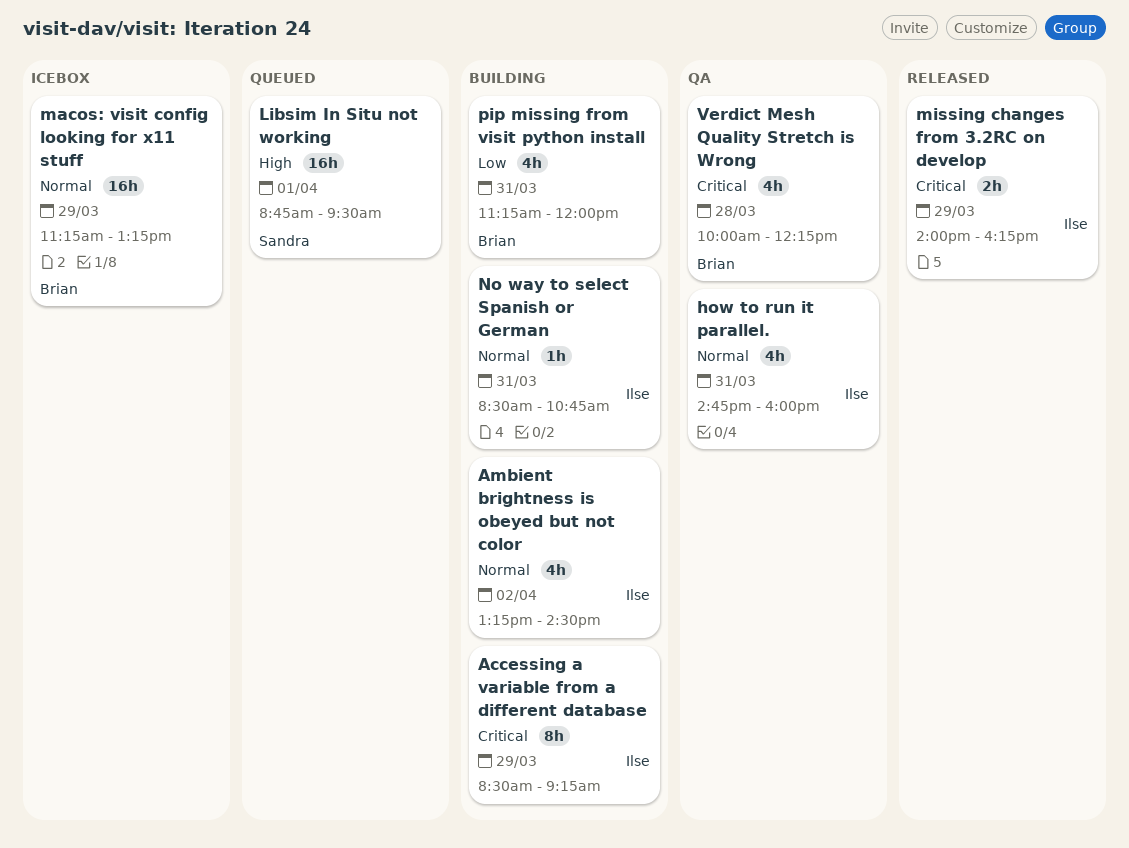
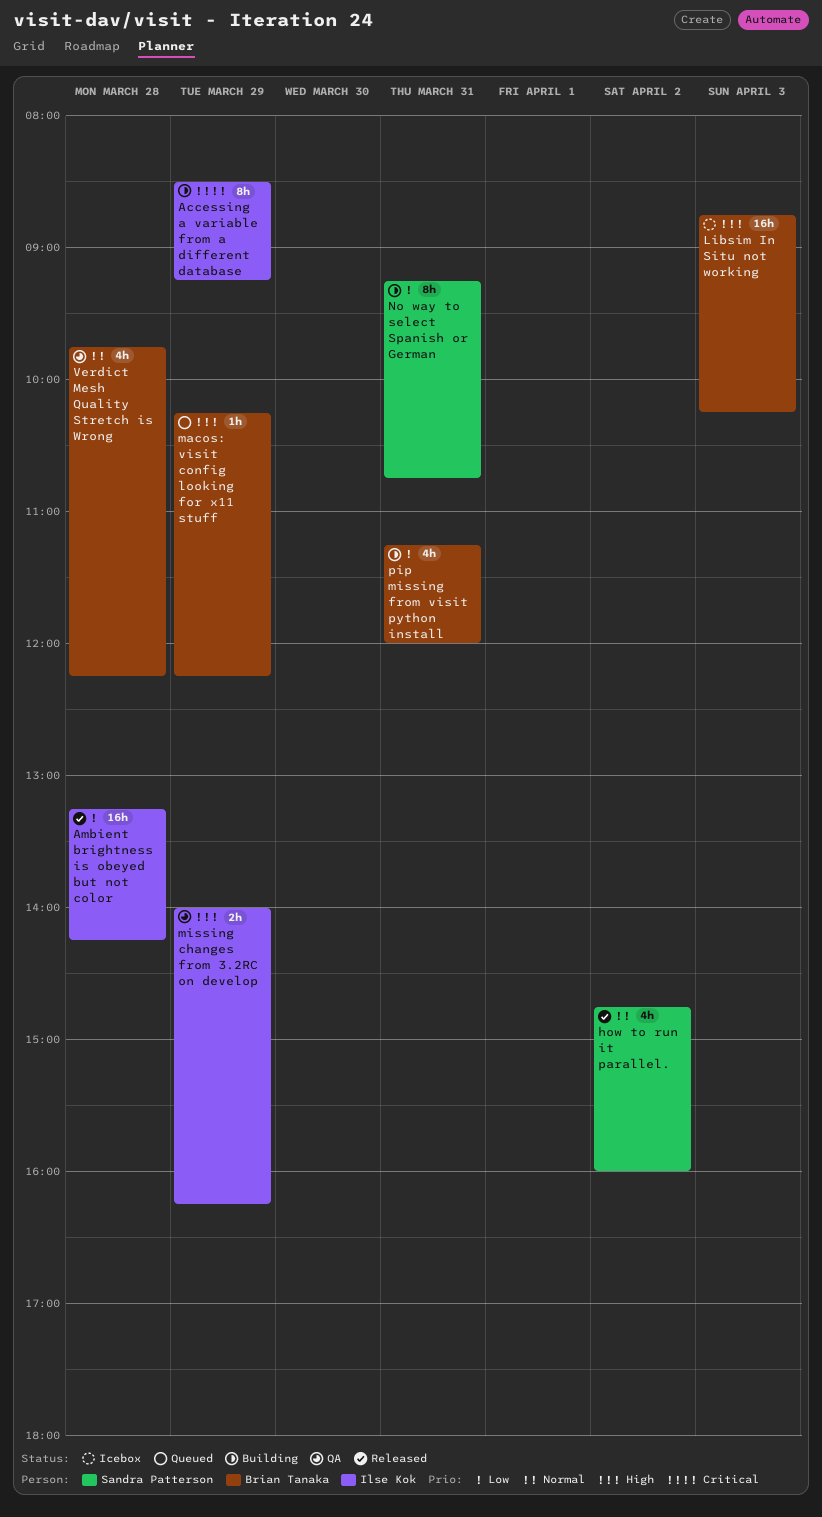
Ambient brightness is obeyed but not color, status: Building -> Released
Ambient brightness is obeyed but not color, priority: Normal -> Low
Ambient brightness is obeyed but not color, estimate: 4h -> 16h
Ambient brightness is obeyed but not color, day: Apr 2 -> Mar 28
Ambient brightness is obeyed but not color, ends: 14:30 -> 14:15
how to run it parallel., status: QA -> Released
how to run it parallel., owner: Ilse Kok -> Sandra Patterson
how to run it parallel., day: Mar 31 -> Apr 2
Libsim In Situ not working, status: Queued -> Icebox
Libsim In Situ not working, owner: Sandra Patterson -> Brian Tanaka
Libsim In Situ not working, day: Apr 1 -> Apr 3
Libsim In Situ not working, ends: 09:30 -> 10:15
macos: visit config looking for x11 stuff, status: Icebox -> Queued
macos: visit config looking for x11 stuff, priority: Normal -> High
macos: visit config looking for x11 stuff, estimate: 16h -> 1h
macos: visit config looking for x11 stuff, begins: 11:15 -> 10:15
macos: visit config looking for x11 stuff, ends: 13:15 -> 12:15
missing changes from 3.2RC on develop, status: Released -> QA
missing changes from 3.2RC on develop, priority: Critical -> High
No way to select Spanish or German, owner: Ilse Kok -> Sandra Patterson
No way to select Spanish or German, priority: Normal -> Low
No way to select Spanish or German, estimate: 1h -> 8h
No way to select Spanish or German, begins: 08:30 -> 09:15
Verdict Mesh Quality Stretch is Wrong, priority: Critical -> Normal
Verdict Mesh Quality Stretch is Wrong, begins: 10:00 -> 09:45

